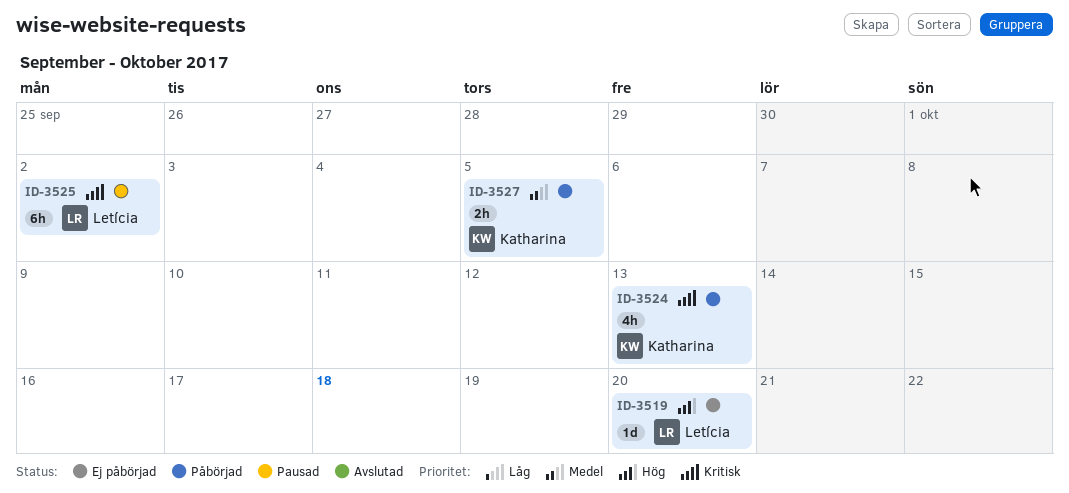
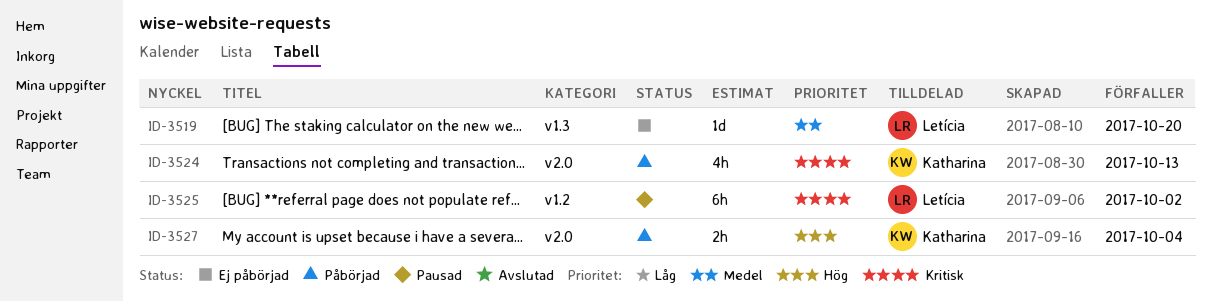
ID-3519, priority: Hög -> Medel
ID-3527, priority: Medel -> Hög
ID-3527, due: Oct 5 -> Oct 4

